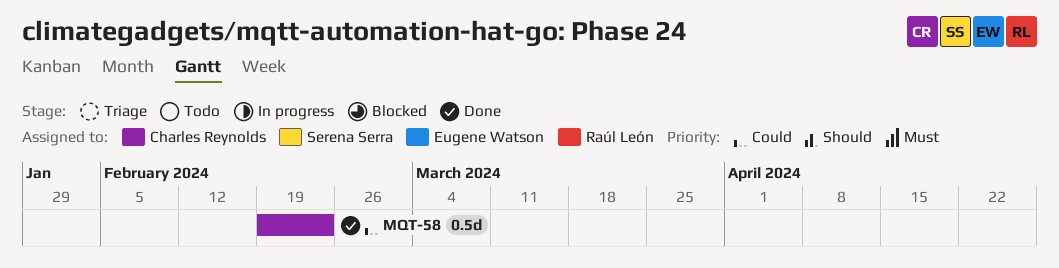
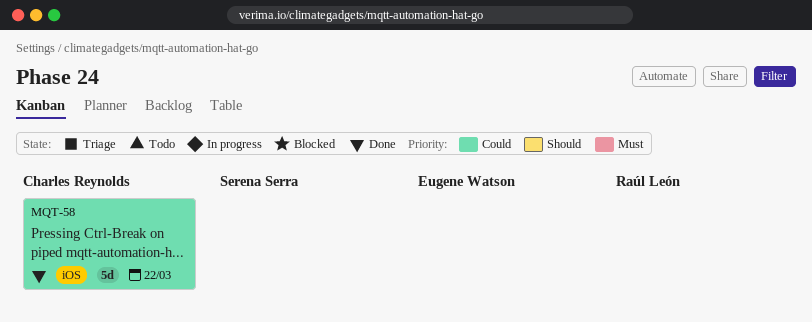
MQT-58, estimate: 0.5d -> 5d
MQT-58, due: Feb 23 -> Mar 22

